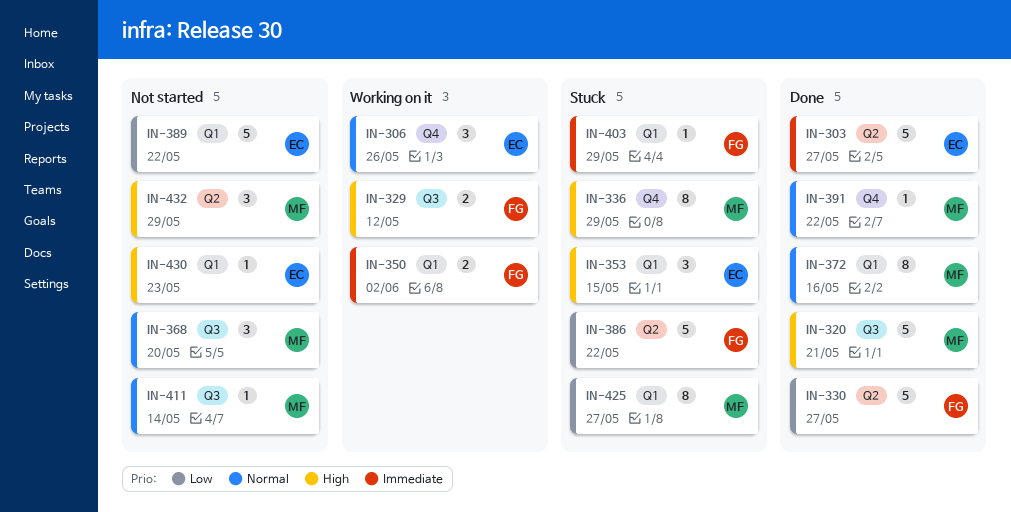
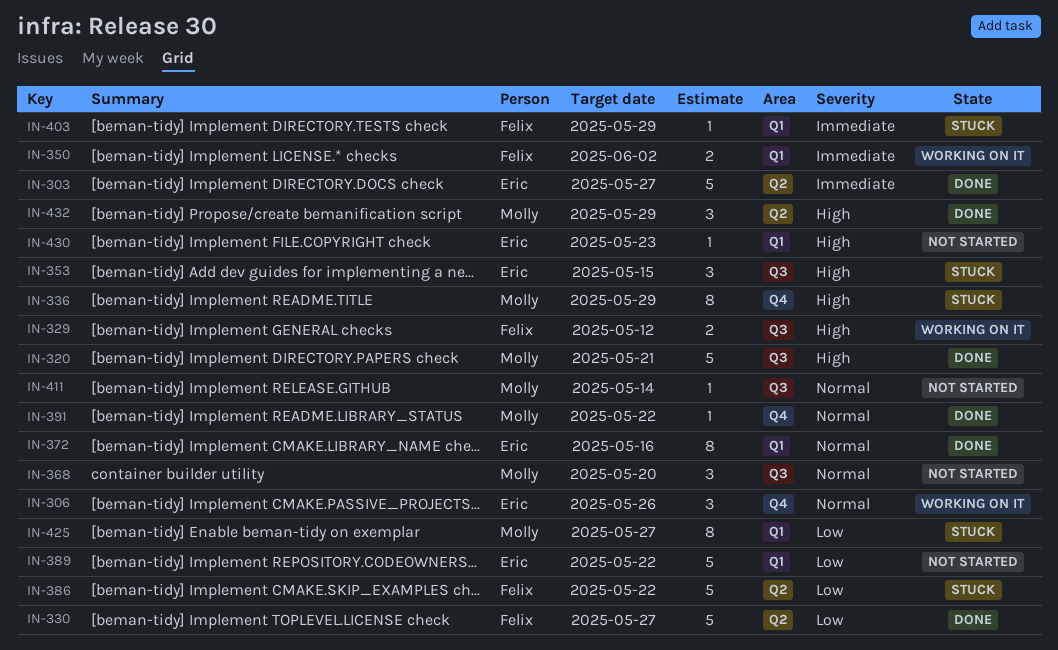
IN-353, label: Q1 -> Q3
IN-372, owner: Molly -> Eric
IN-432, status: Not started -> Done

